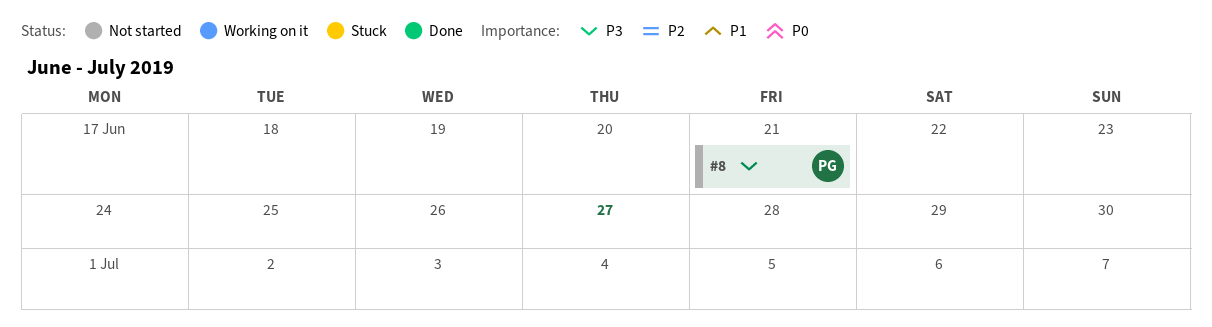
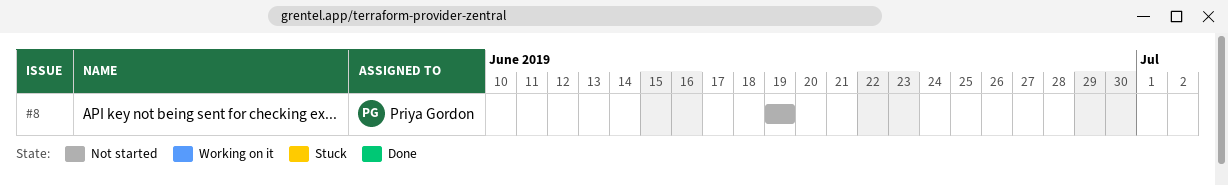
#8, due: Jun 21 -> Jun 19

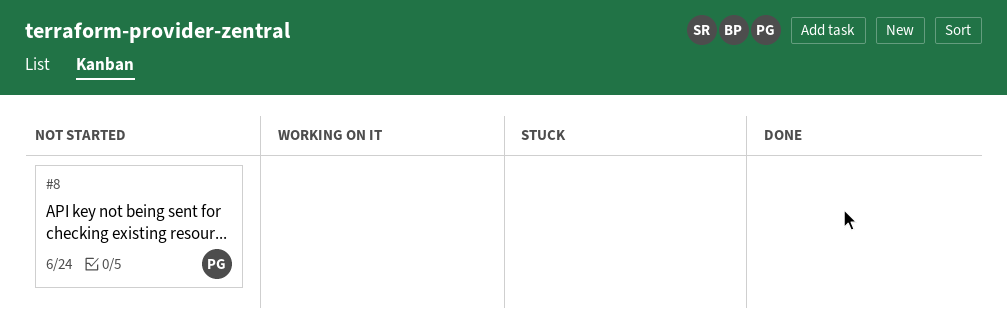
#8, due: Jun 19 -> Jun 24

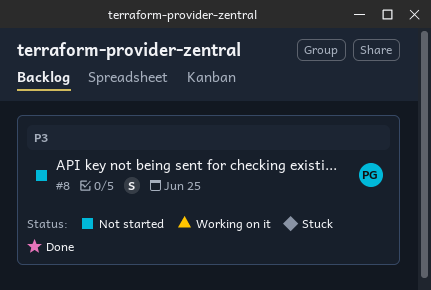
#8, due: Jun 24 -> Jun 25

